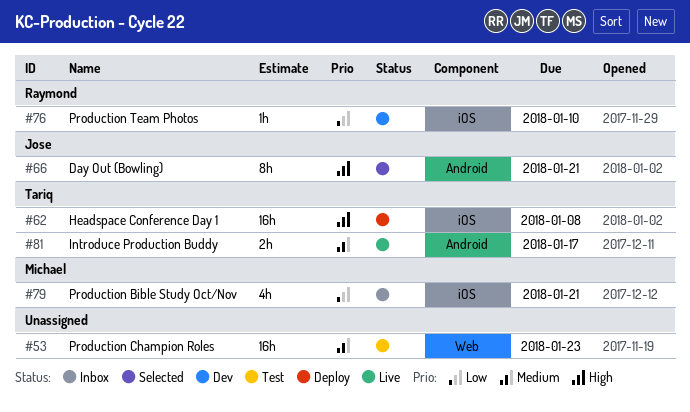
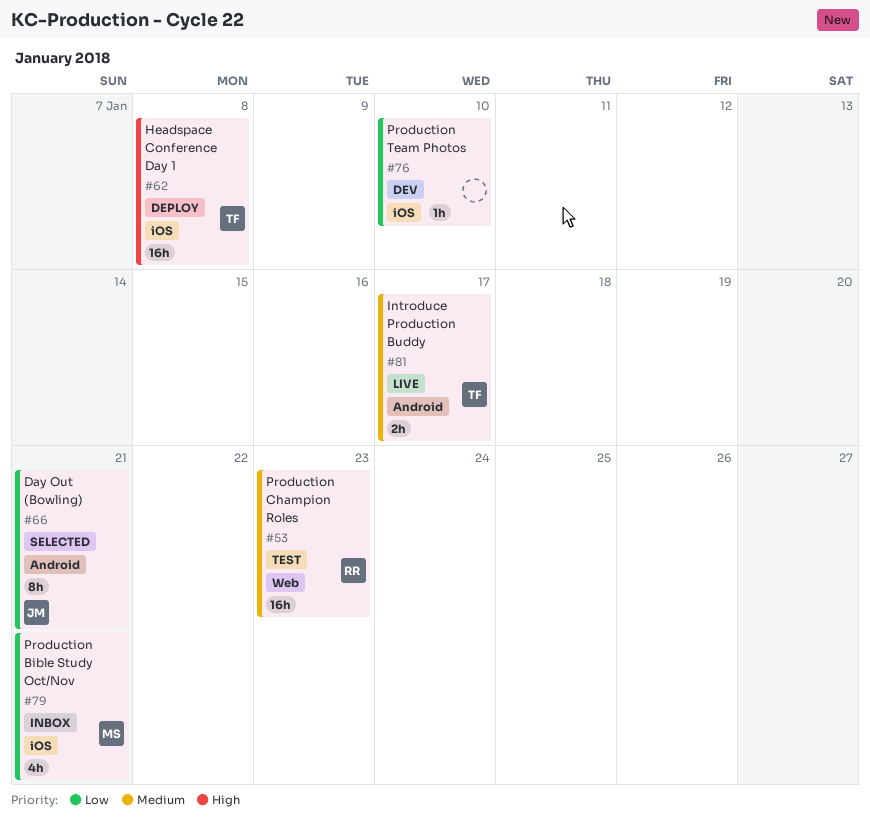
#53, owner: none -> Raymond
#66, priority: High -> Low
#76, owner: Raymond -> none

